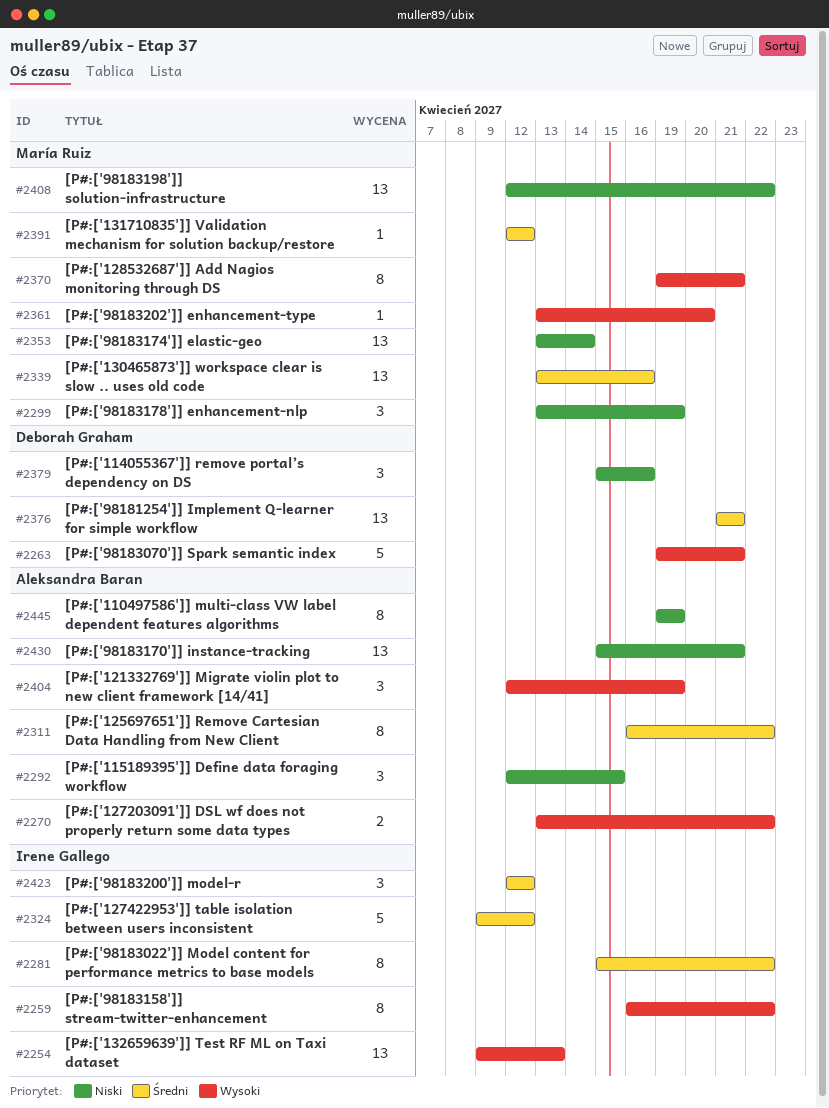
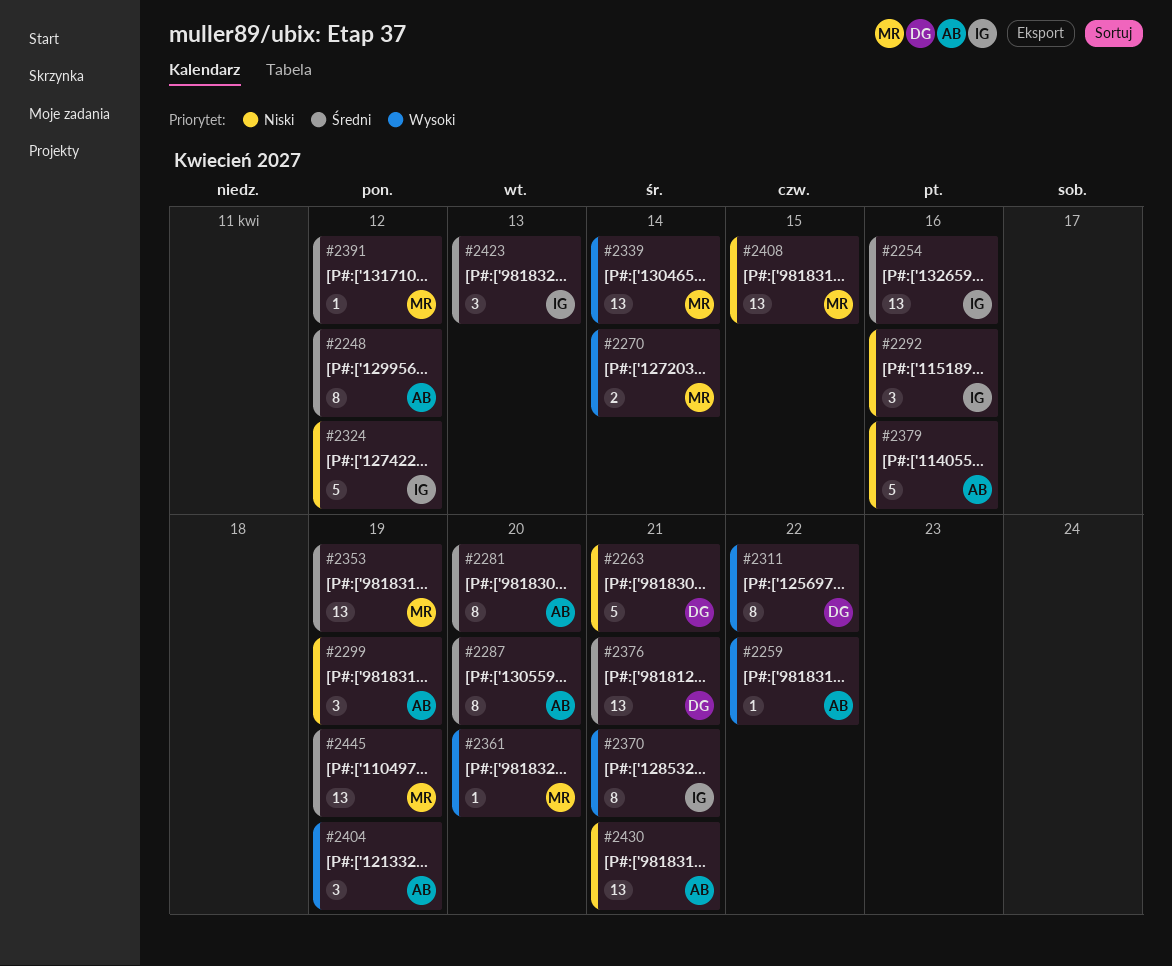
#2248: none -> present
#2254, priority: Wysoki -> Średni
#2254, due: Apr 13 -> Apr 16
#2259, owner: Irene Gallego -> Aleksandra Baran
#2259, estimate: 8 -> 1
#2263, priority: Wysoki -> Niski
#2270, owner: Aleksandra Baran -> María Ruiz
#2270, due: Apr 22 -> Apr 14
#2281, owner: Irene Gallego -> Aleksandra Baran
#2281, due: Apr 22 -> Apr 20
#2287: none -> present
#2292, owner: Aleksandra Baran -> Irene Gallego
#2292, due: Apr 15 -> Apr 16
#2299, owner: María Ruiz -> Aleksandra Baran
#2311, owner: Aleksandra Baran -> Deborah Graham
#2311, priority: Średni -> Wysoki
#2324, priority: Średni -> Niski
#2339, priority: Średni -> Wysoki
#2339, due: Apr 16 -> Apr 14
#2353, priority: Niski -> Średni
#2353, due: Apr 14 -> Apr 19
#2370, owner: María Ruiz -> Irene Gallego
#2379, owner: Deborah Graham -> Aleksandra Baran
#2379, estimate: 3 -> 5
#2408, due: Apr 22 -> Apr 15
#2423, due: Apr 12 -> Apr 13
#2445, owner: Aleksandra Baran -> María Ruiz
#2445, priority: Niski -> Średni
#2445, estimate: 8 -> 13

